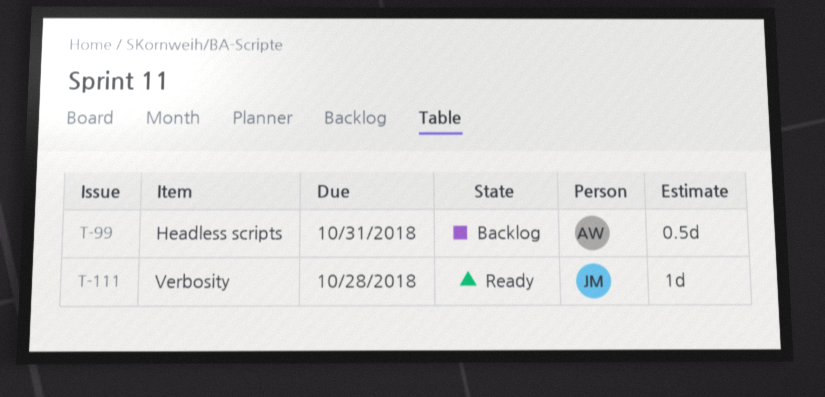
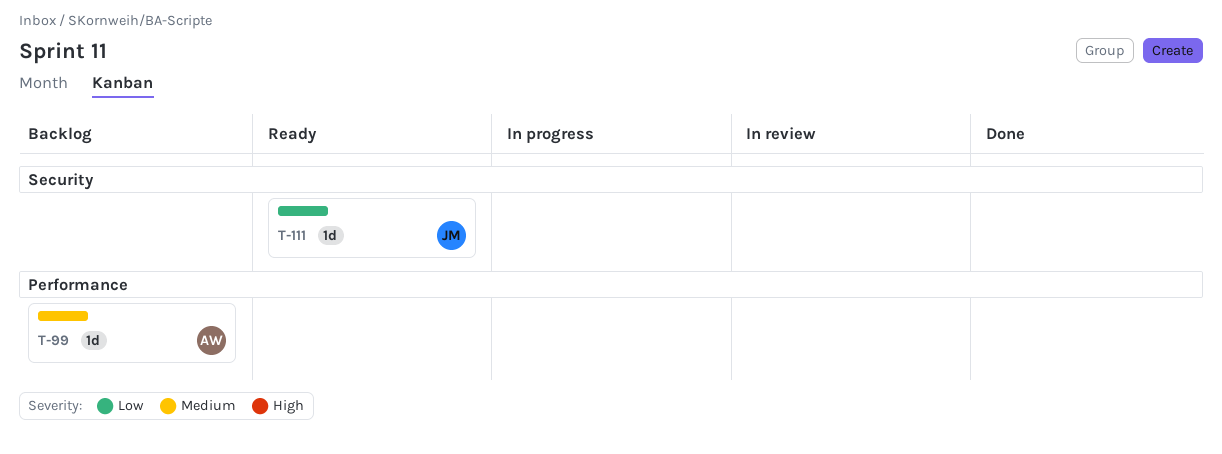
T-99, estimate: 0.5d -> 1d

